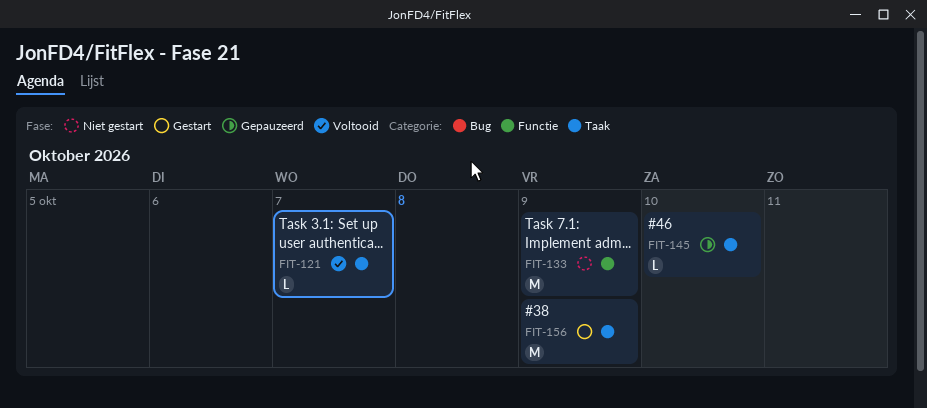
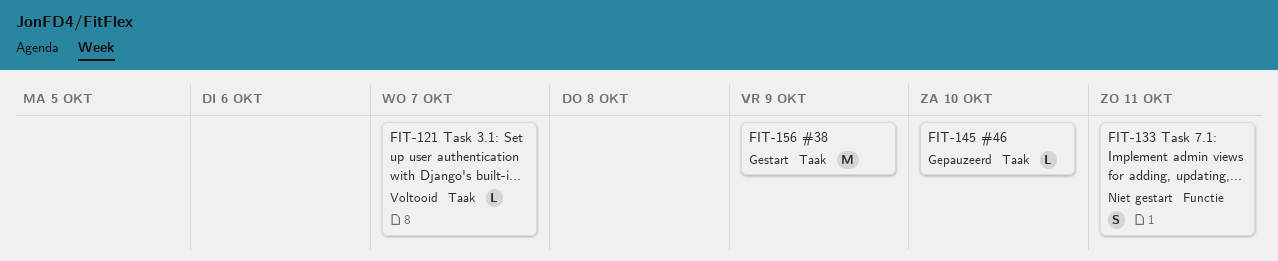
FIT-133, estimate: M -> S
FIT-133, due: Oct 9 -> Oct 11

